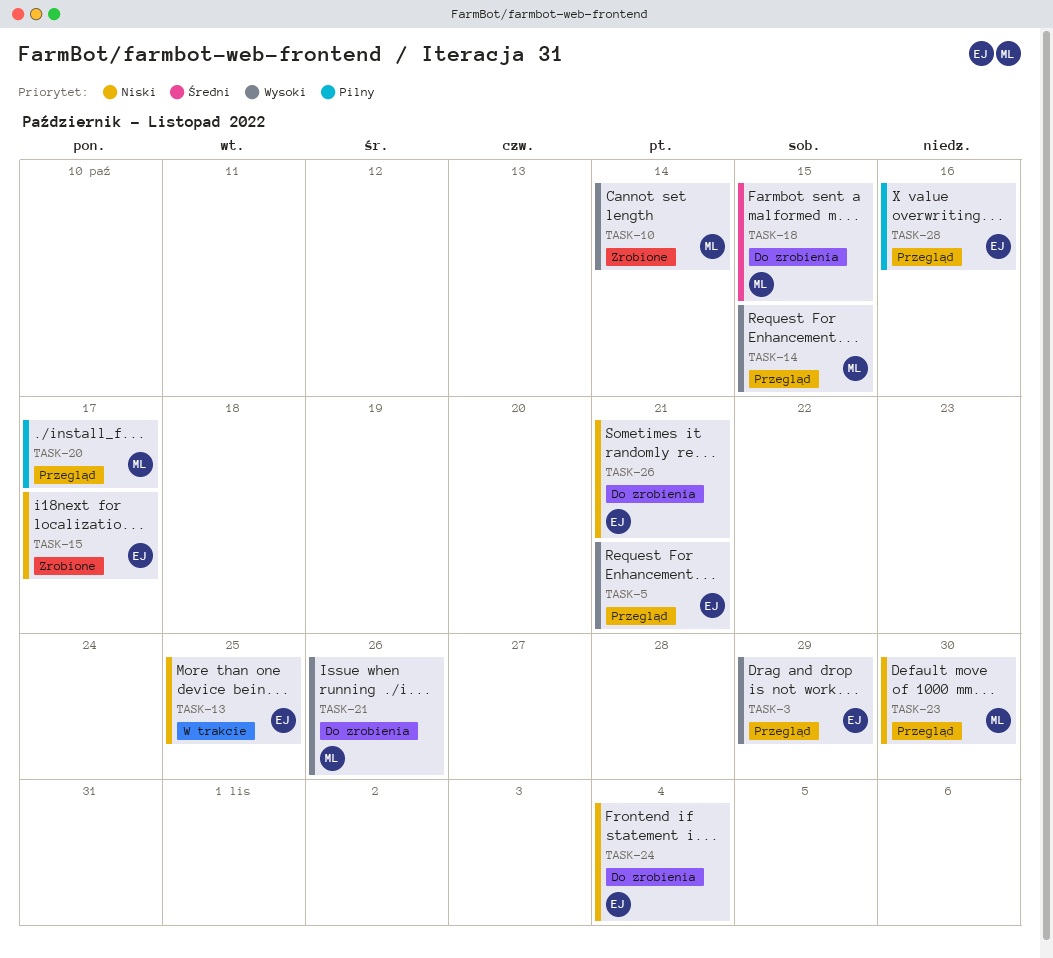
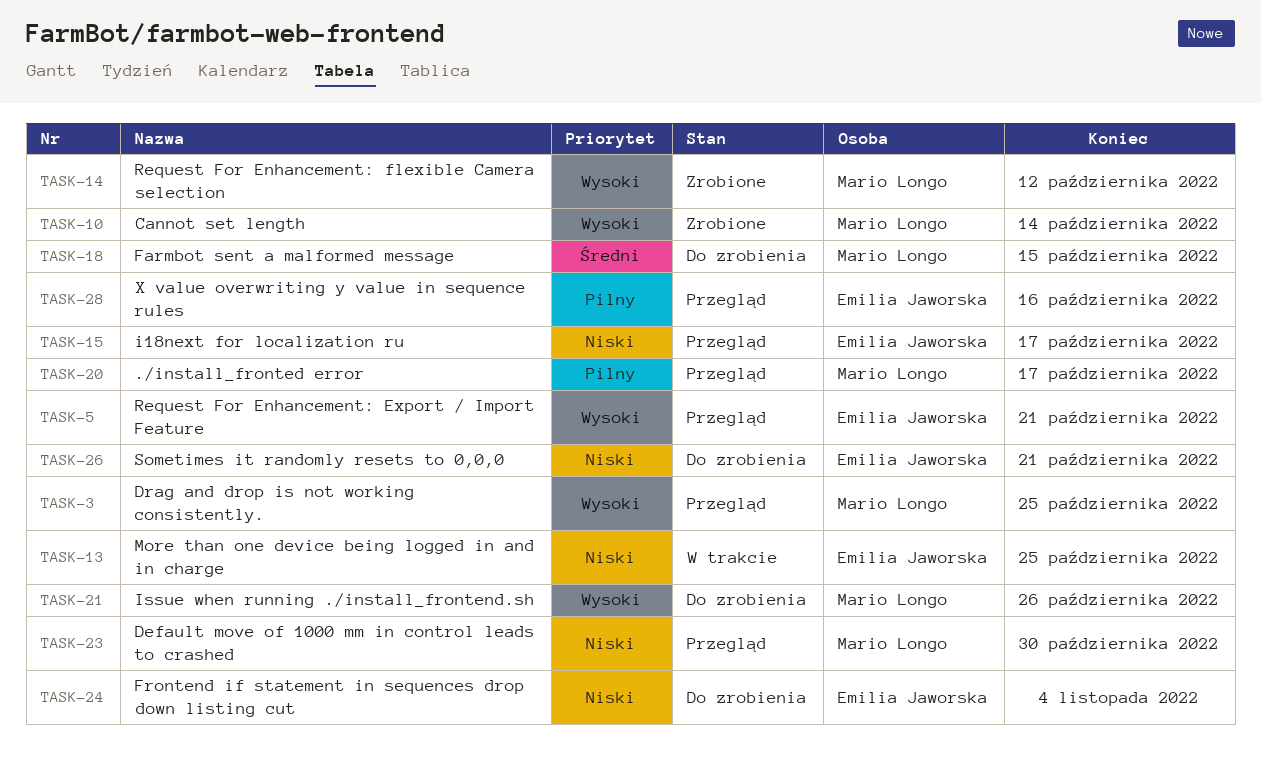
TASK-3, owner: Emilia Jaworska -> Mario Longo
TASK-3, due: Oct 29 -> Oct 25
TASK-14, status: Przegląd -> Zrobione
TASK-14, due: Oct 15 -> Oct 12
TASK-15, status: Zrobione -> Przegląd

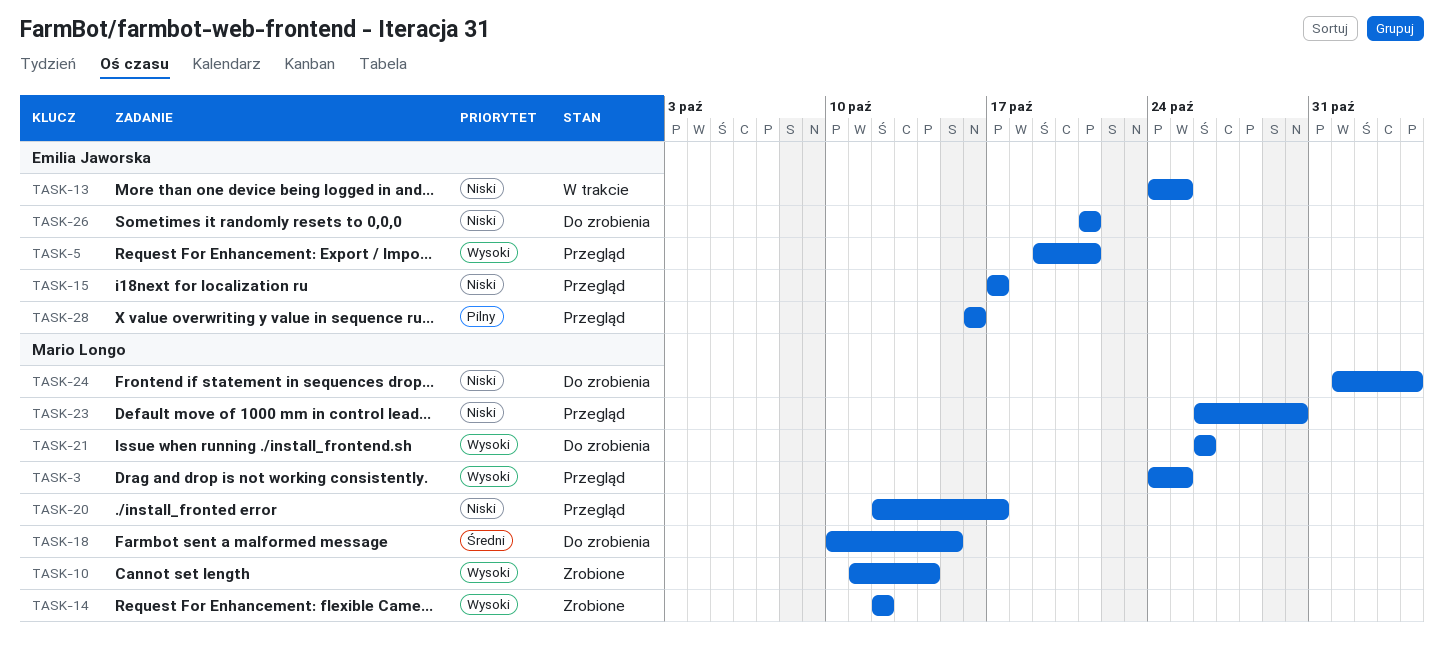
TASK-20, priority: Pilny -> Niski
TASK-24, owner: Emilia Jaworska -> Mario Longo

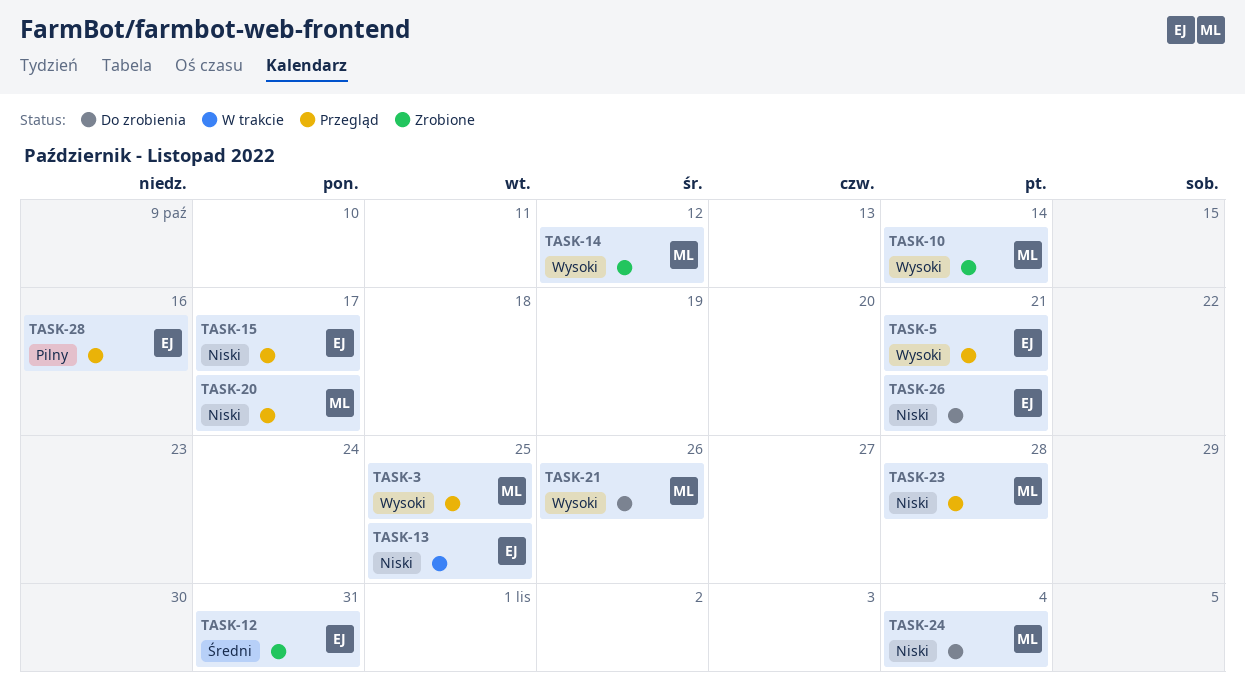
TASK-12: none -> present
TASK-18: present -> none
TASK-23, due: Oct 30 -> Oct 28

